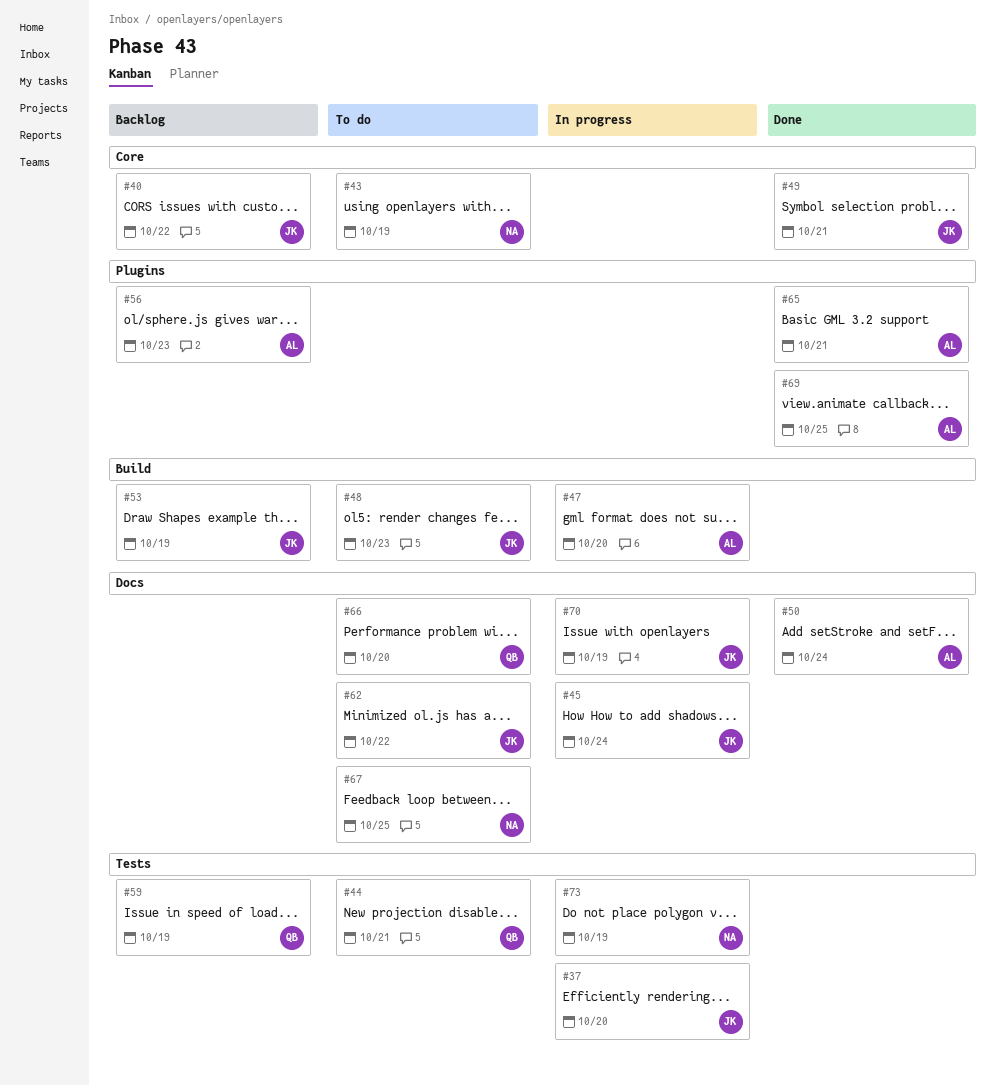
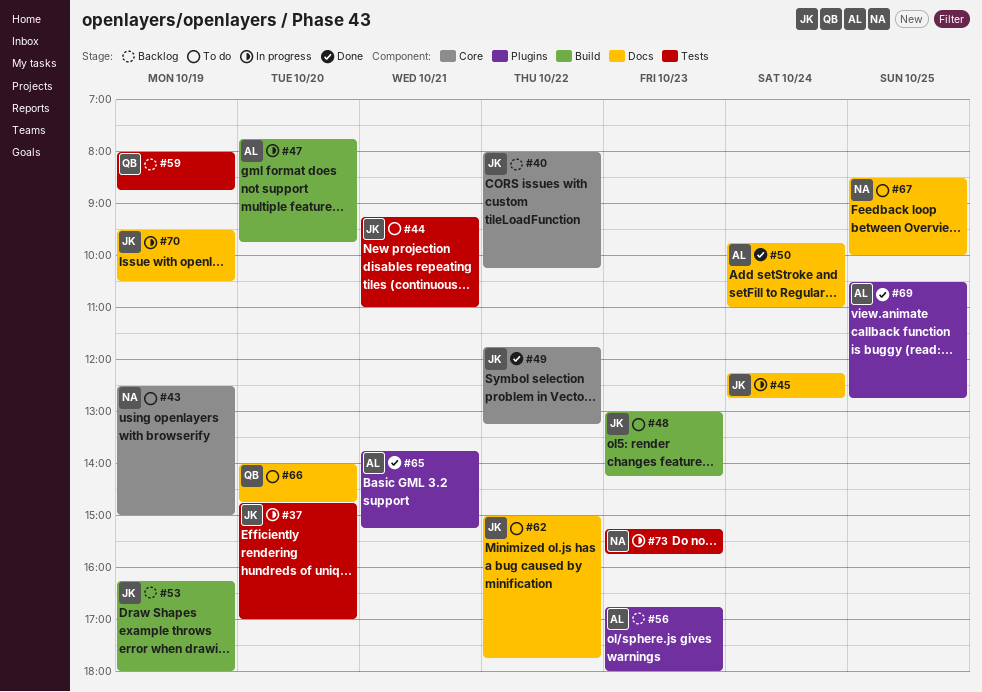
#44, owner: QB -> JK
#49, day: Oct 21 -> Oct 22
#73, day: Oct 19 -> Oct 23

